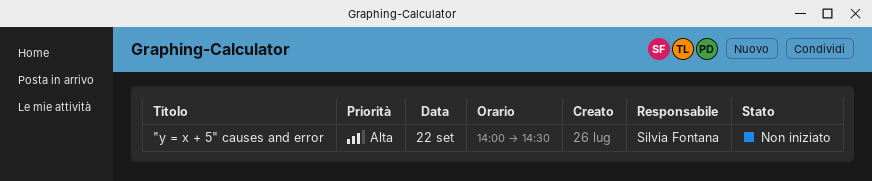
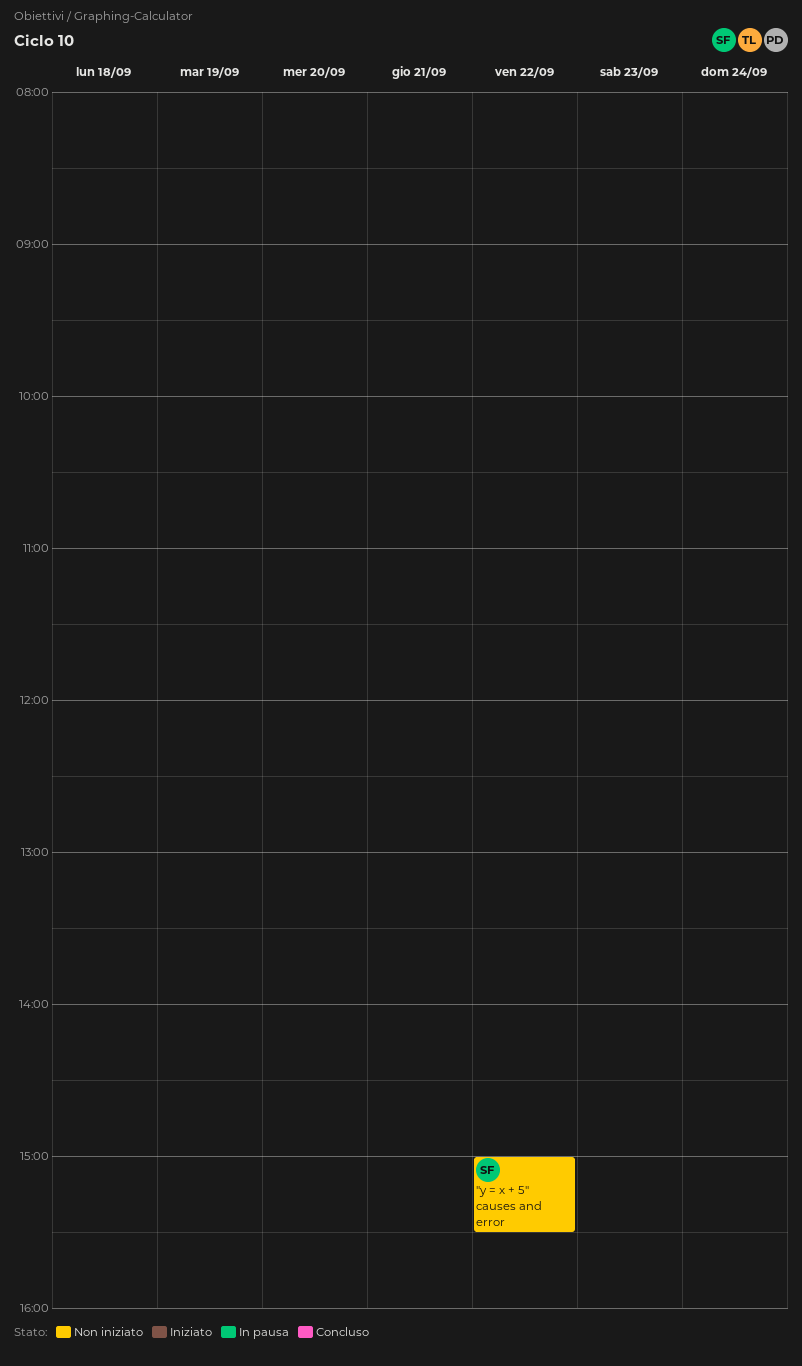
"y = x + 5" causes and error, begins: 14:00 -> 15:00
"y = x + 5" causes and error, ends: 14:30 -> 15:30

